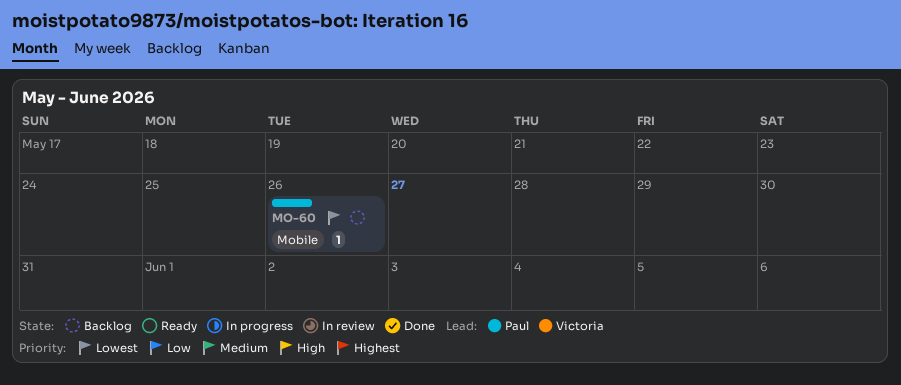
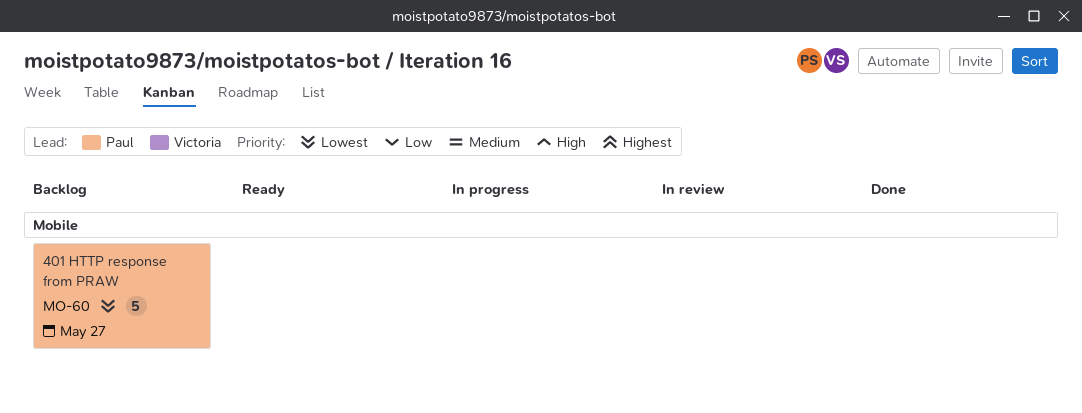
MO-60, estimate: 1 -> 5
MO-60, due: May 26 -> May 27

